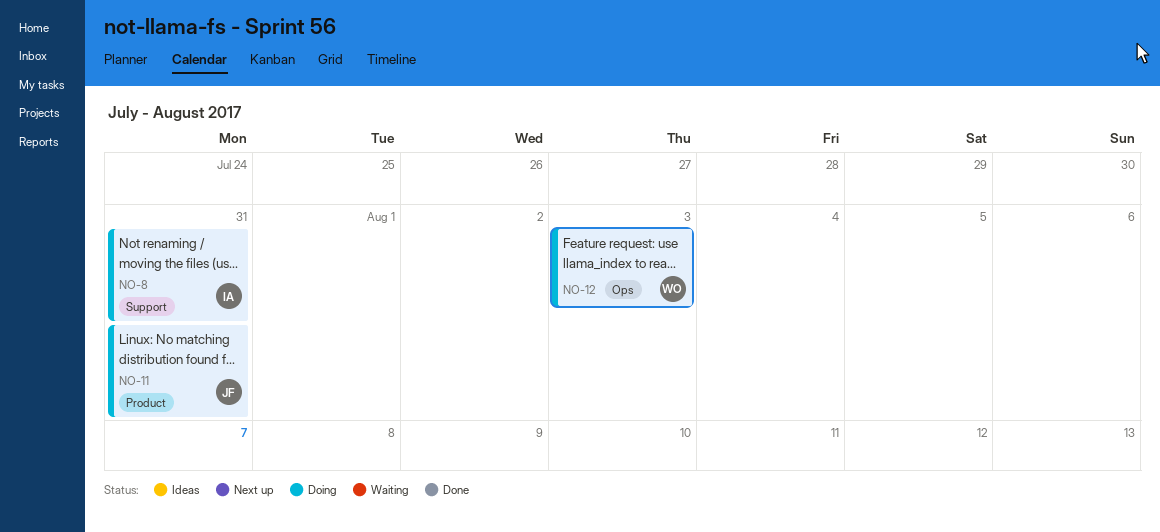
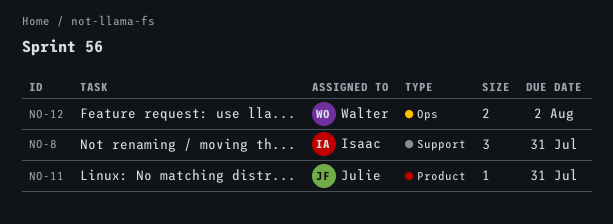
NO-12, due: Aug 3 -> Aug 2

